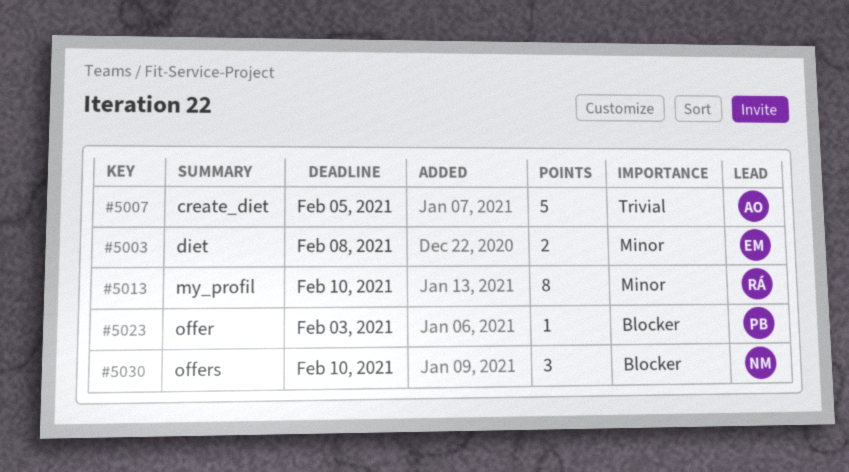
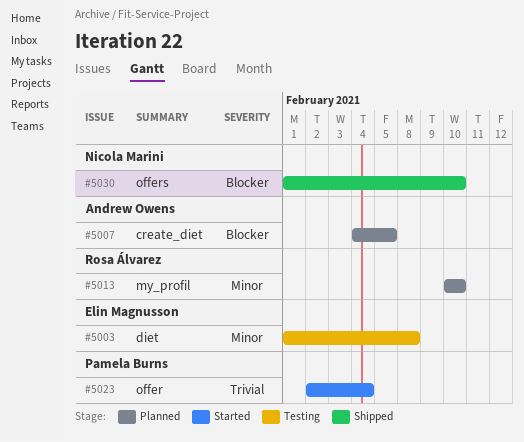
#5007, priority: Trivial -> Blocker
#5023, priority: Blocker -> Trivial
#5023, due: Feb 3 -> Feb 4

